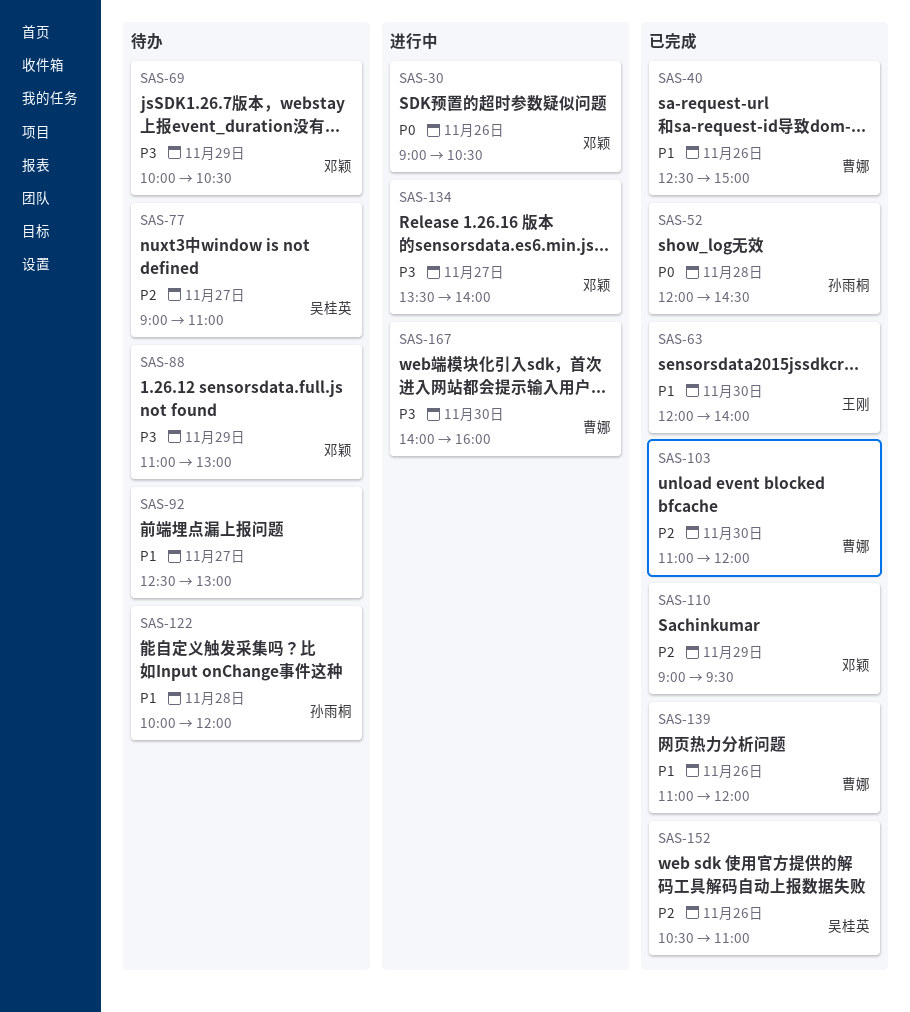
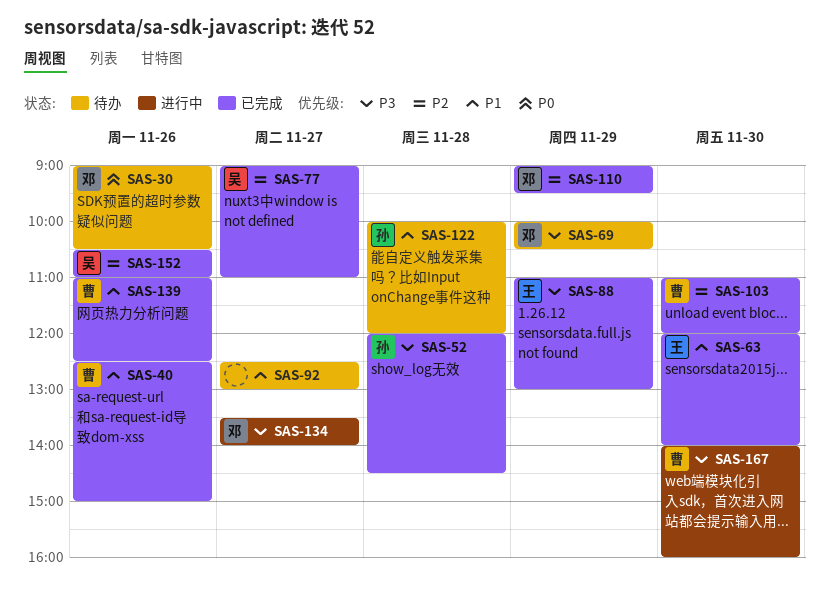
SAS-30, status: 进行中 -> 待办
SAS-52, priority: P0 -> P3
SAS-77, status: 待办 -> 已完成
SAS-88, status: 待办 -> 已完成
SAS-88, owner: 邓颖 -> 王刚
SAS-139, ends: 12:00 -> 12:30

